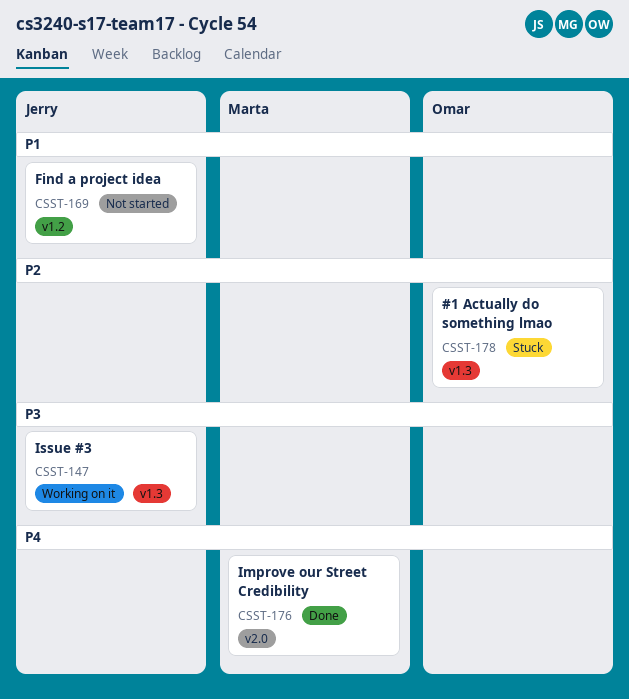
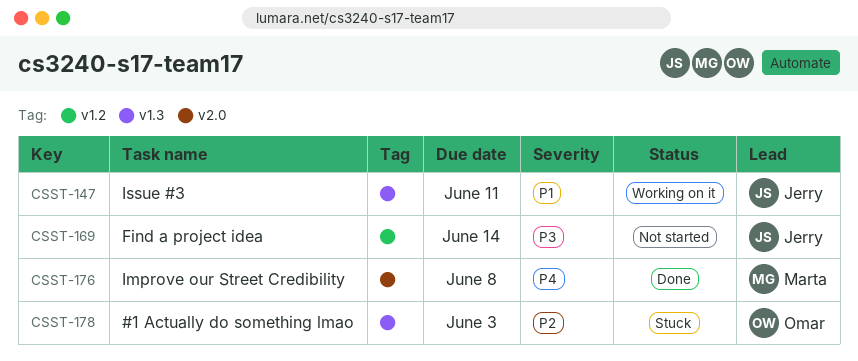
CSST-147, priority: P3 -> P1
CSST-169, priority: P1 -> P3

